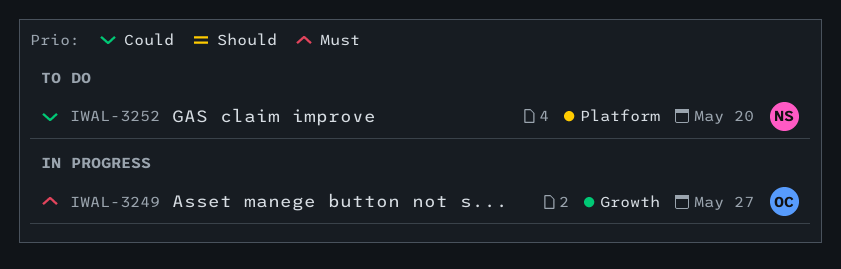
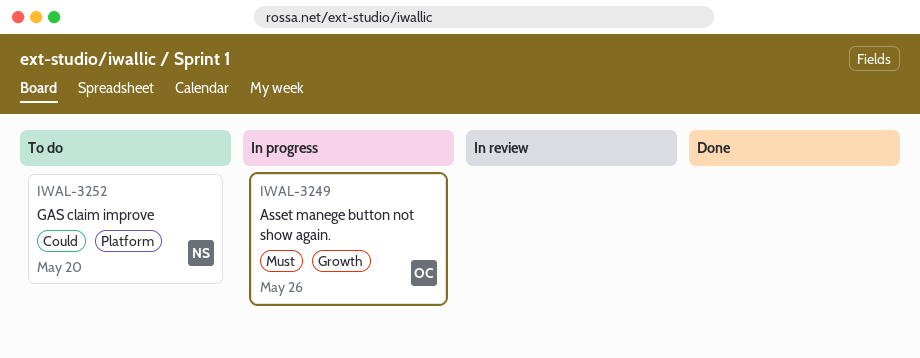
IWAL-3249, due: May 27 -> May 26

